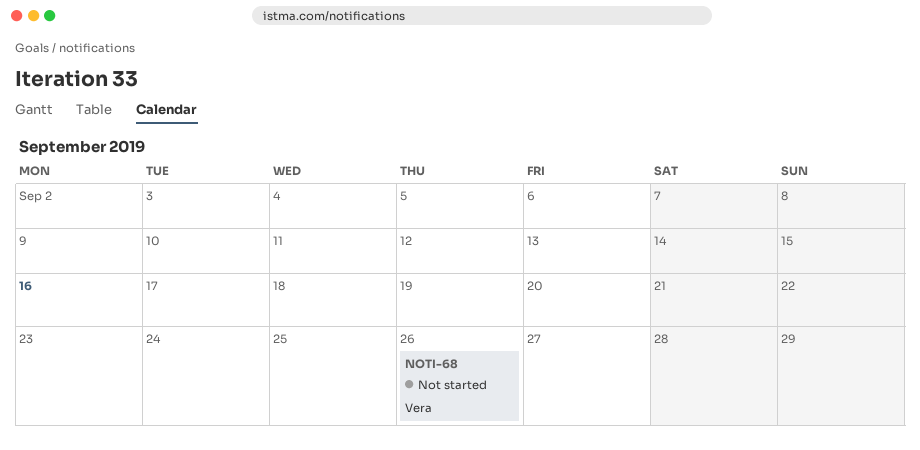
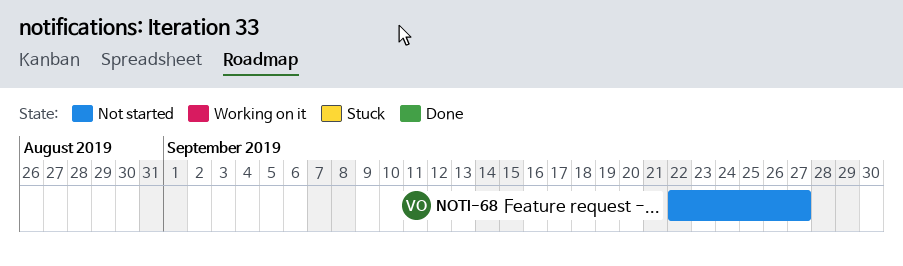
NOTI-68, due: Sep 26 -> Sep 27

